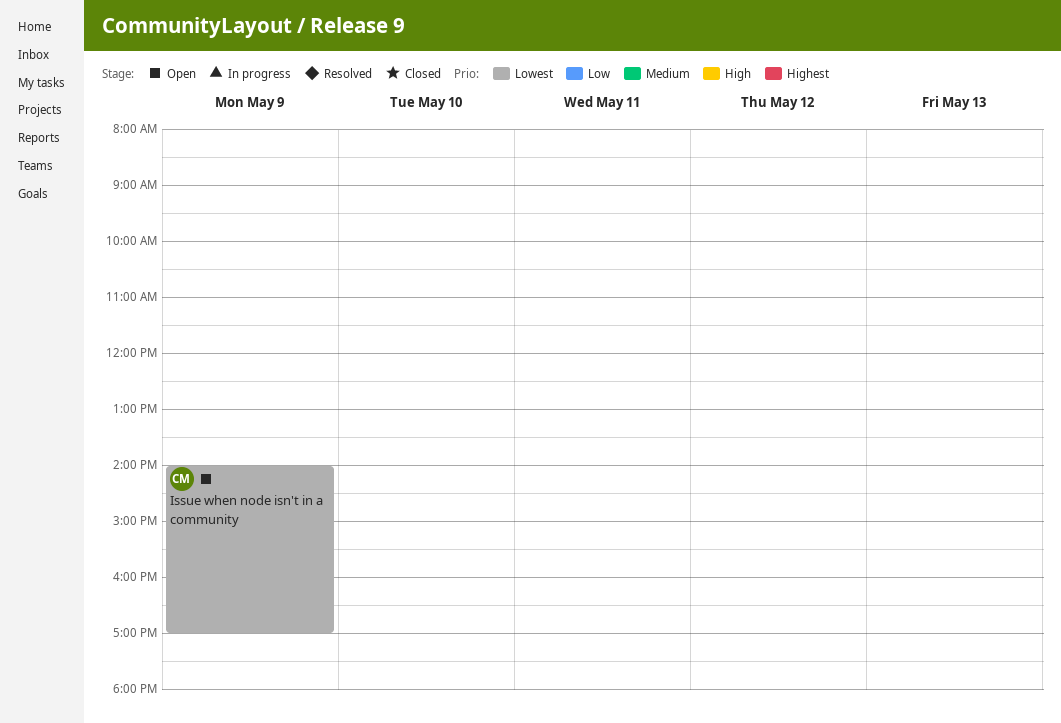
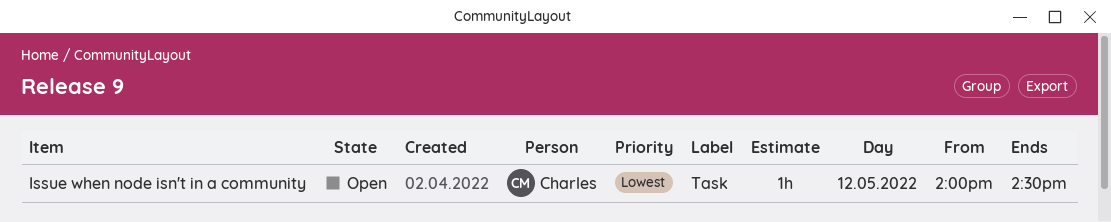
Issue when node isn't in a community, day: May 9 -> May 12
Issue when node isn't in a community, ends: 17:00 -> 14:30

